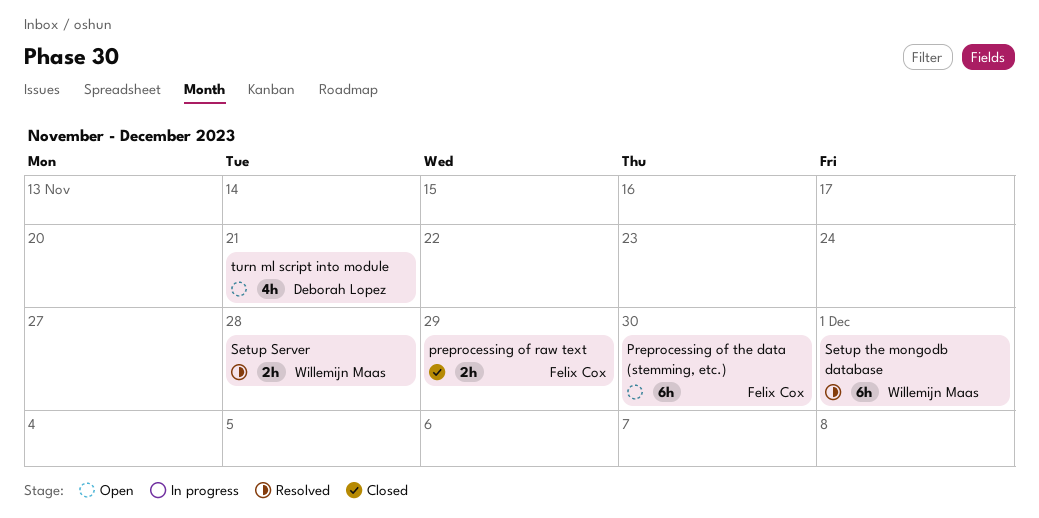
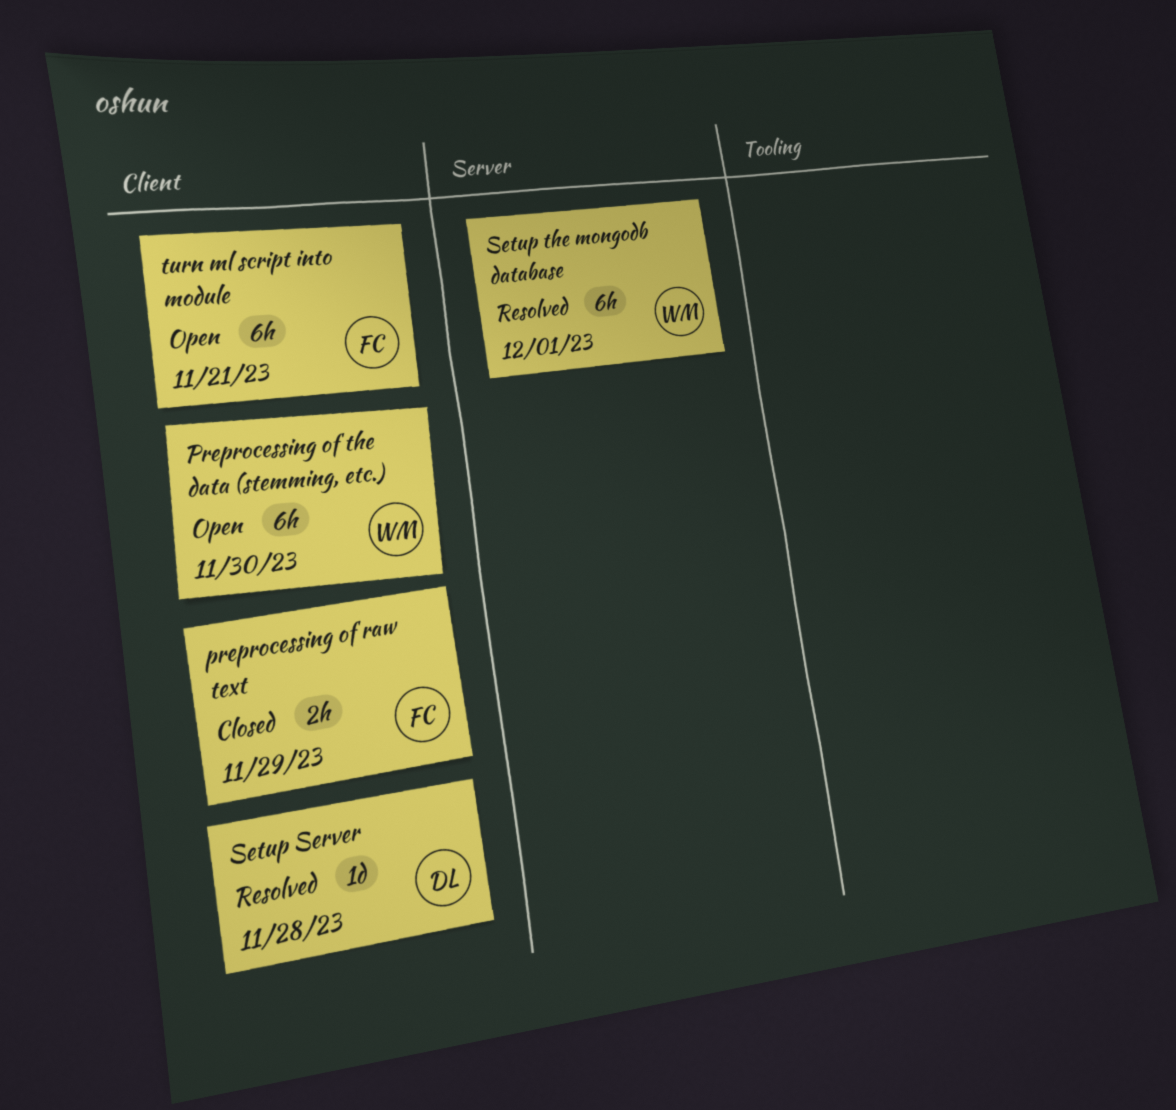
Preprocessing of the data (stemming, etc.), owner: Felix Cox -> Willemijn Maas
Setup Server, owner: Willemijn Maas -> Deborah Lopez
Setup Server, estimate: 2h -> 1d
turn ml script into module, owner: Deborah Lopez -> Felix Cox
turn ml script into module, estimate: 4h -> 6h

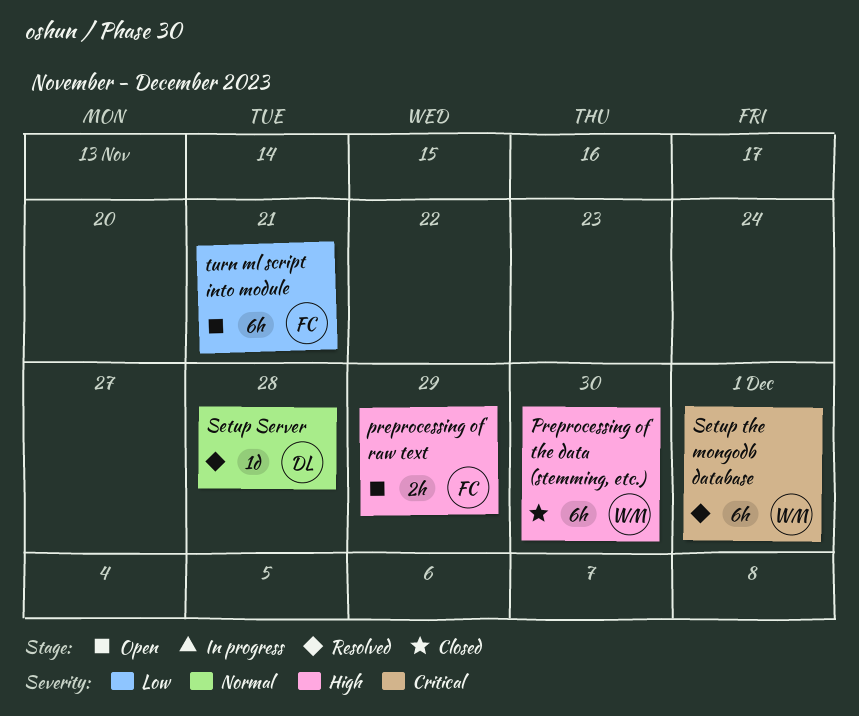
preprocessing of raw text, status: Closed -> Open
Preprocessing of the data (stemming, etc.), status: Open -> Closed

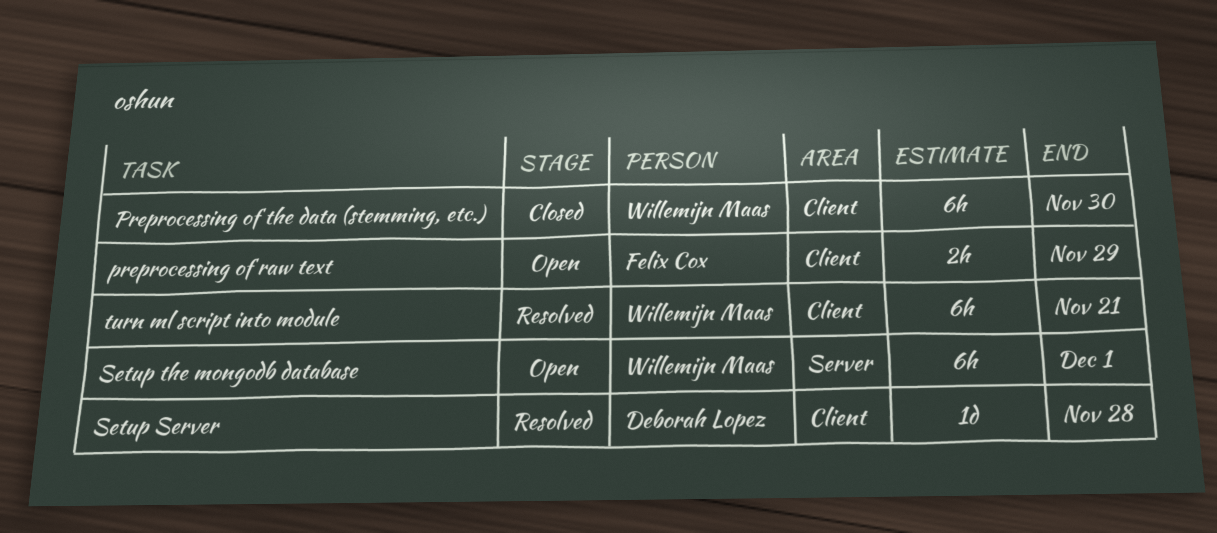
Setup the mongodb database, status: Resolved -> Open
turn ml script into module, status: Open -> Resolved
turn ml script into module, owner: Felix Cox -> Willemijn Maas

